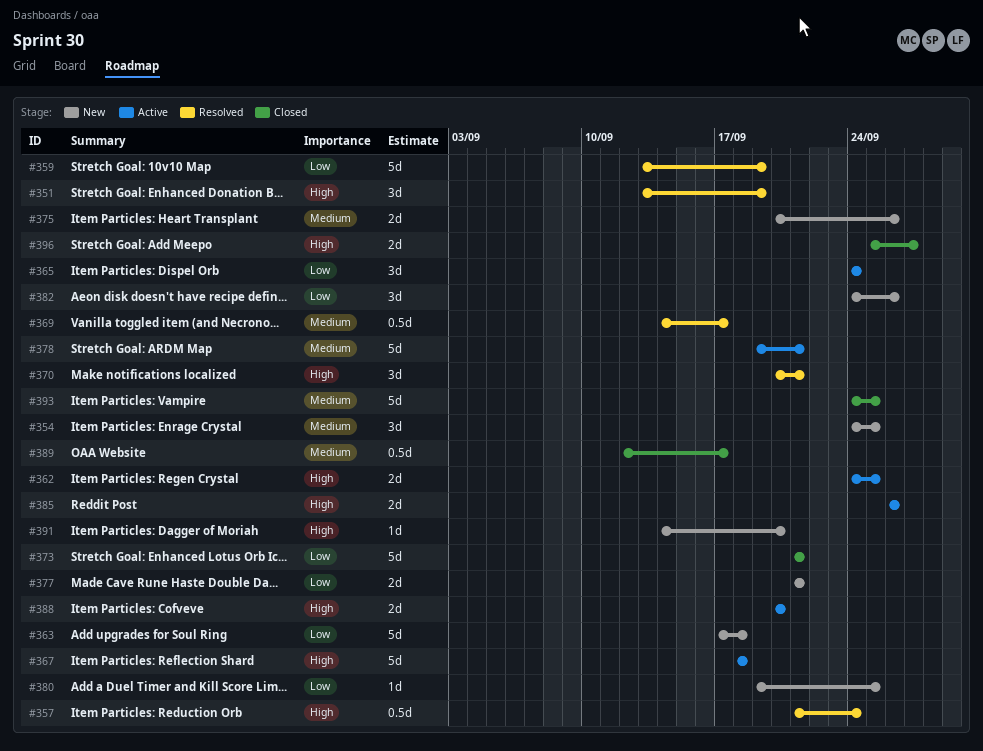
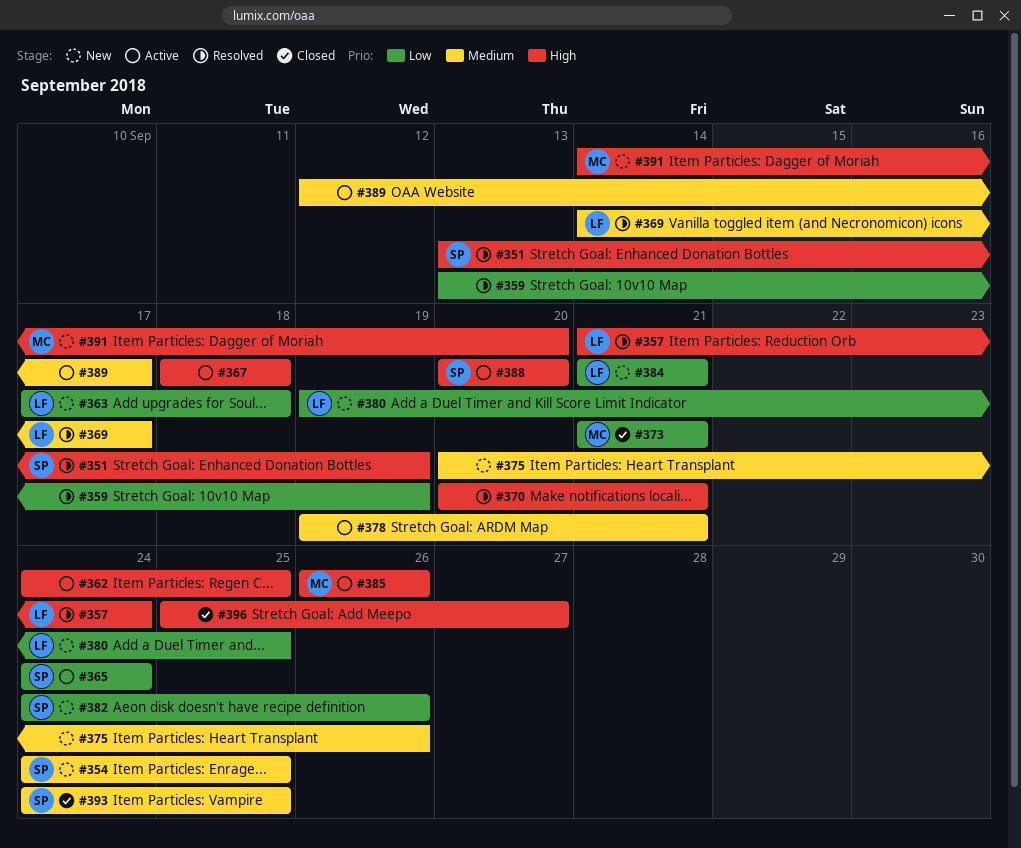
#377: present -> none
#384: none -> present
#389, status: Closed -> Active

